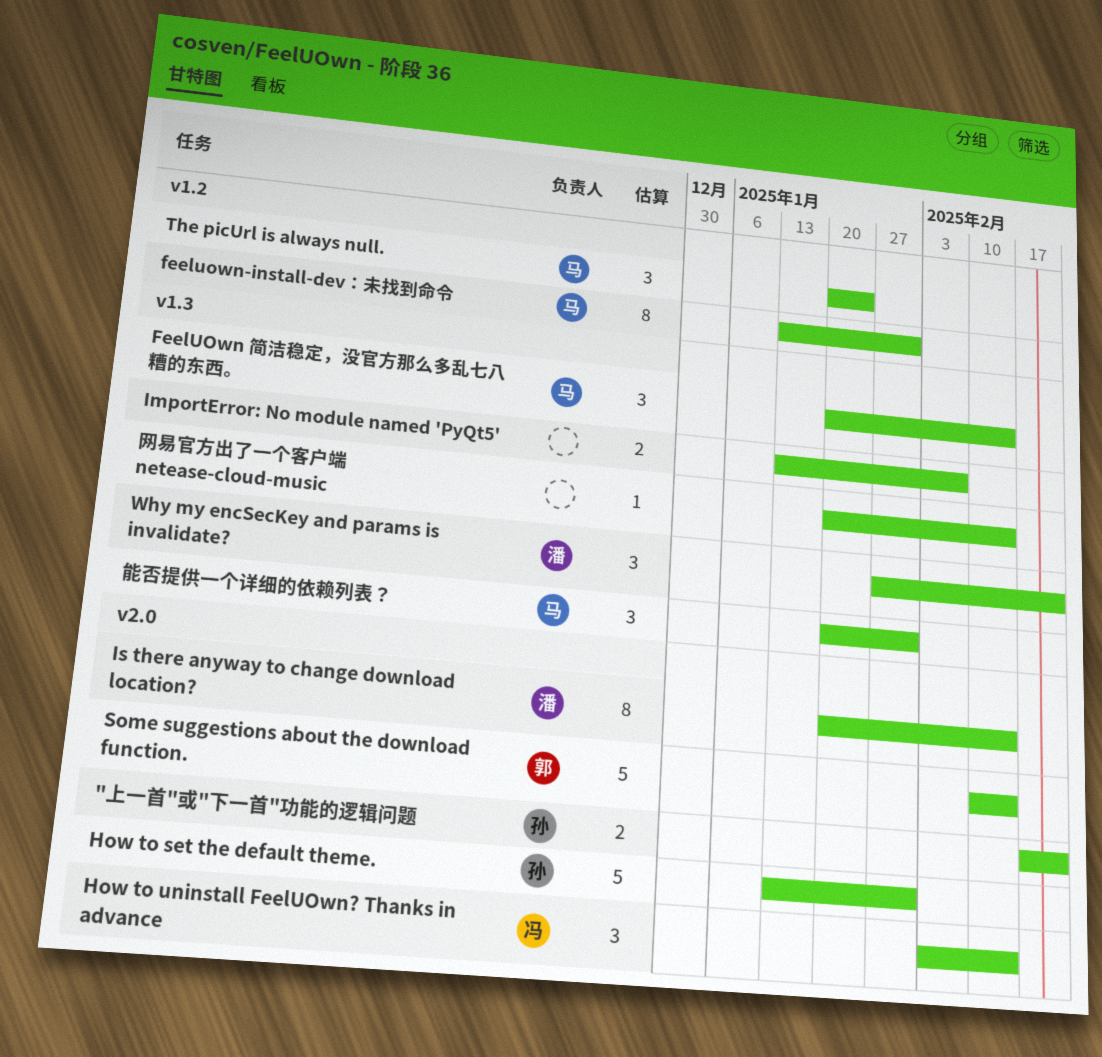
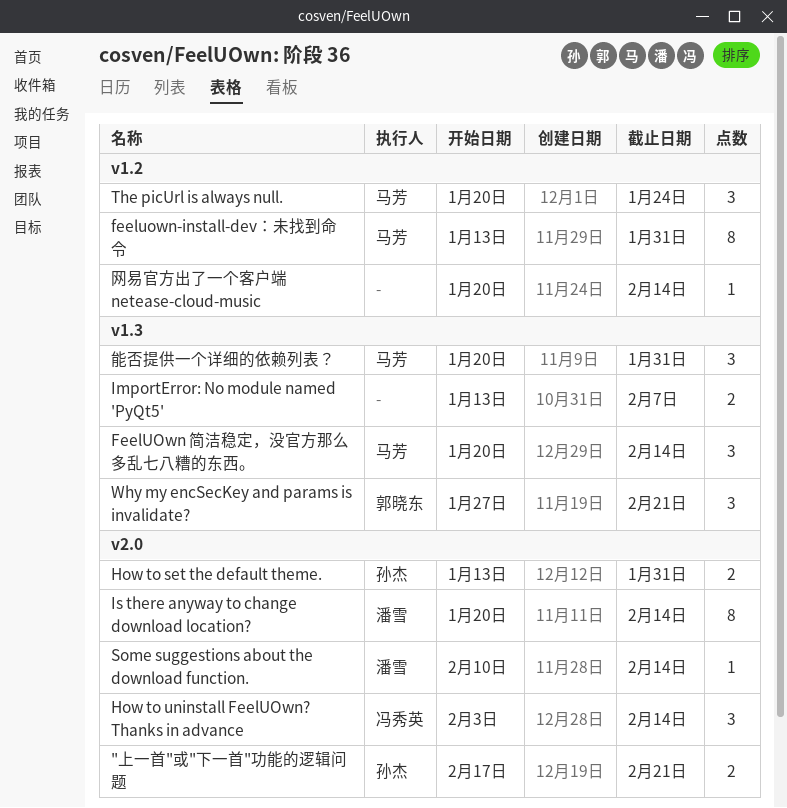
How to set the default theme., estimate: 5 -> 2
Some suggestions about the download function., owner: 郭晓东 -> 潘雪
Some suggestions about the download function., estimate: 5 -> 1
Why my encSecKey and params is invalidate?, owner: 潘雪 -> 郭晓东
网易官方出了一个客户端 netease-cloud-music, label: v1.3 -> v1.2

